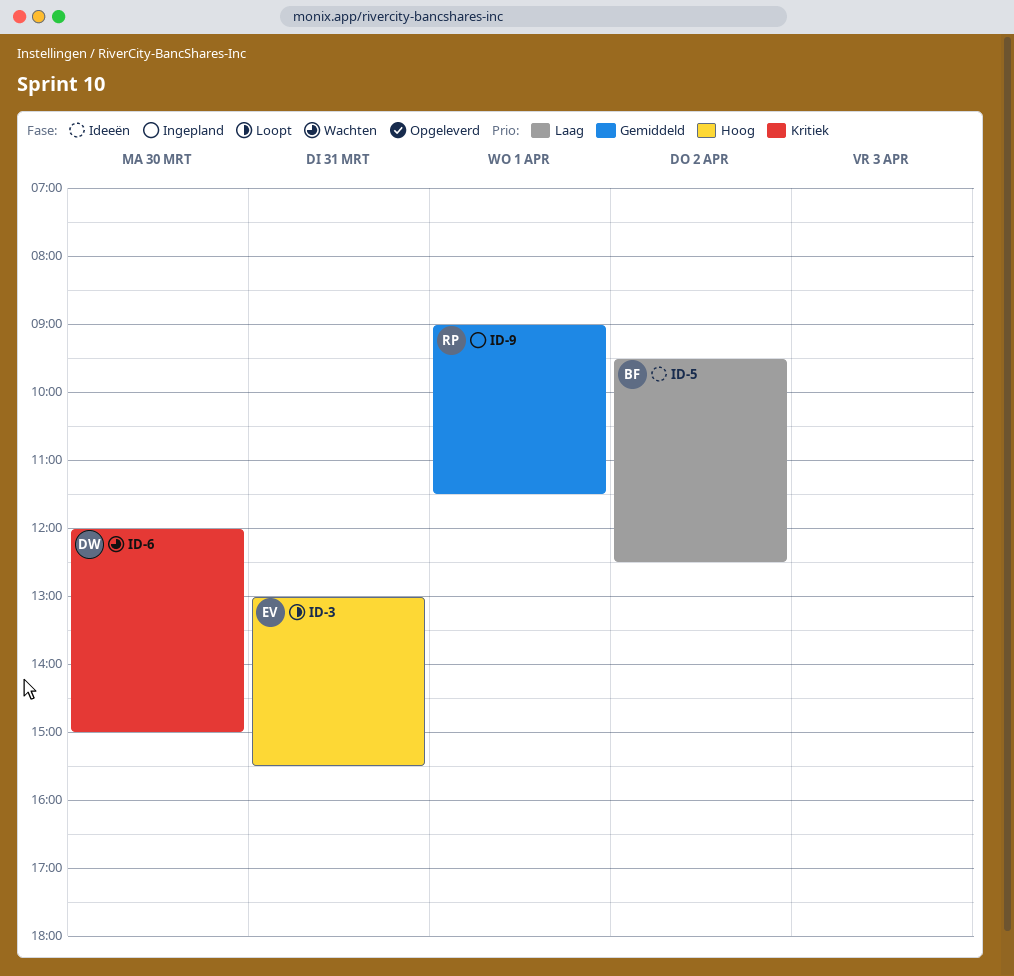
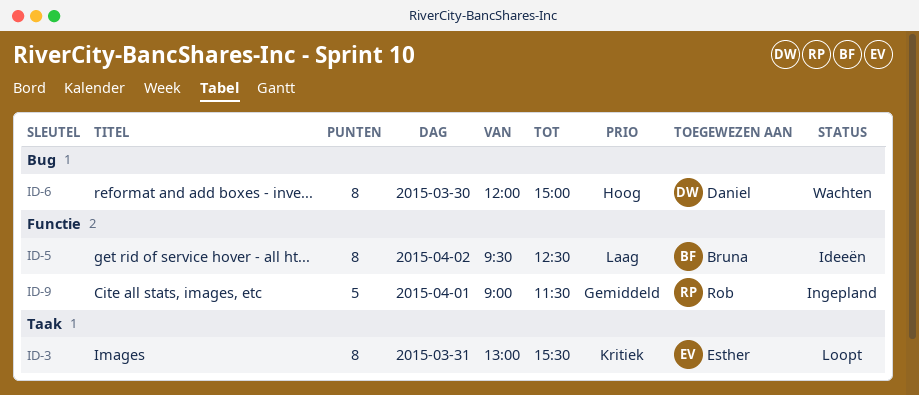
ID-3, priority: Hoog -> Kritiek
ID-6, priority: Kritiek -> Hoog

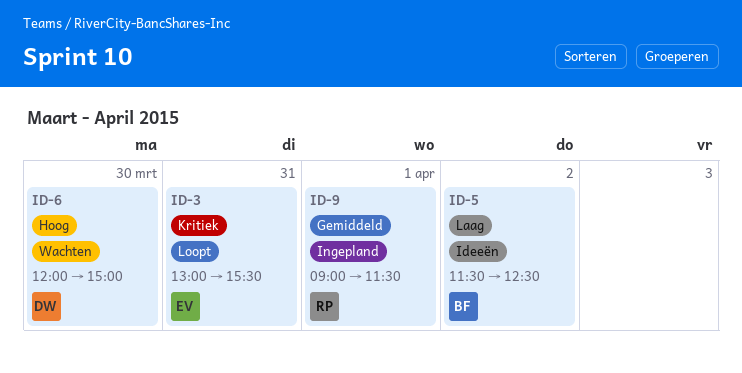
ID-5, begins: 09:30 -> 11:30

